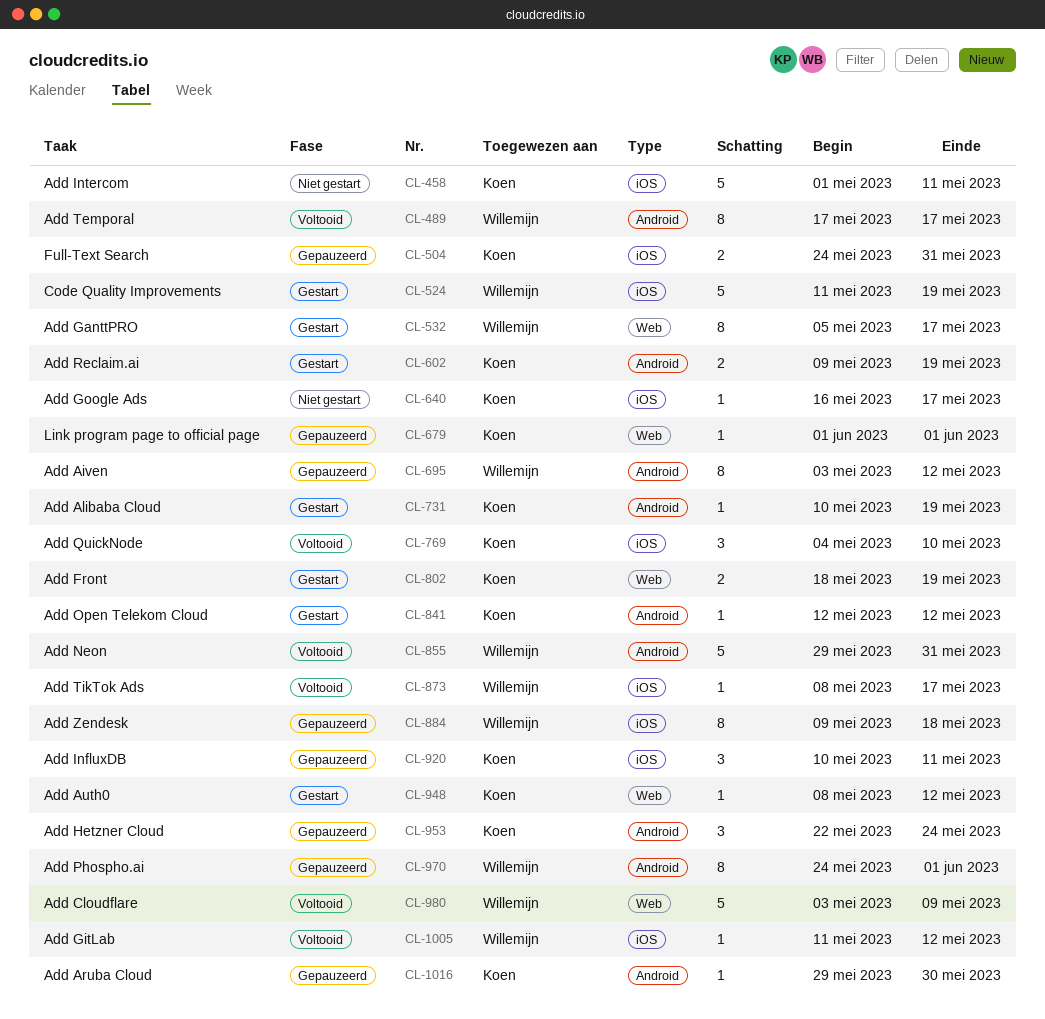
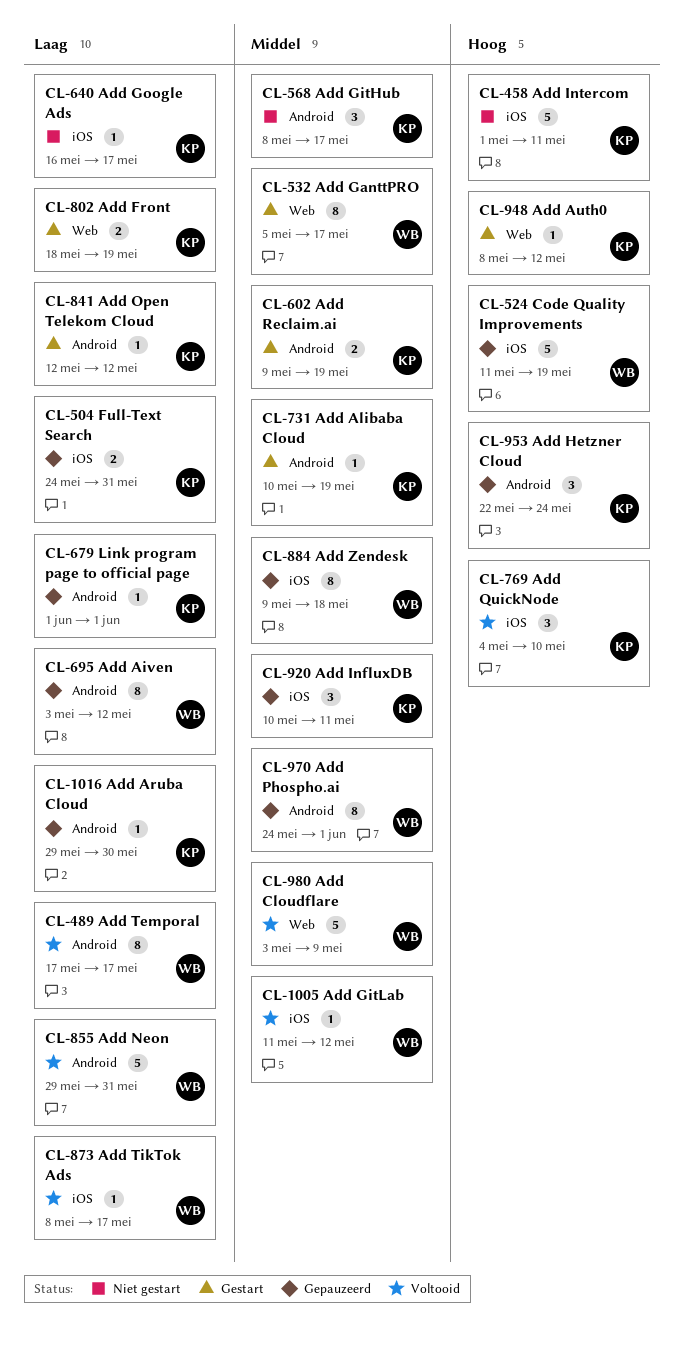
CL-524, status: Gestart -> Gepauzeerd
CL-568: none -> present
CL-679, label: Web -> Android

